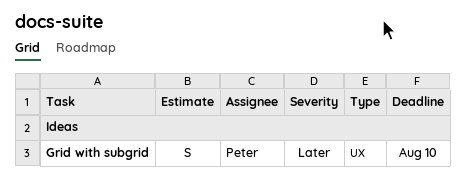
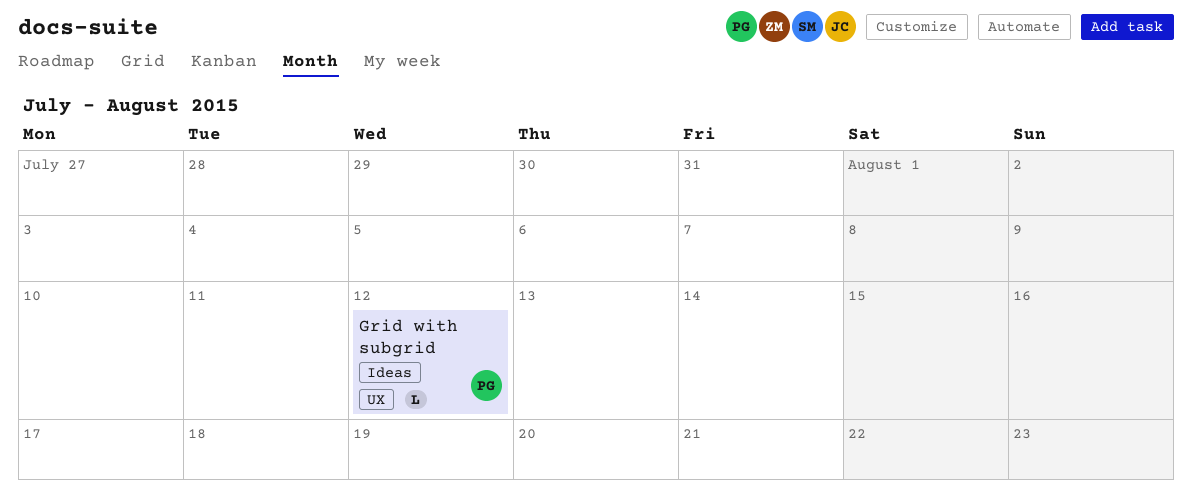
Grid with subgrid, estimate: S -> L
Grid with subgrid, due: Aug 10 -> Aug 12

